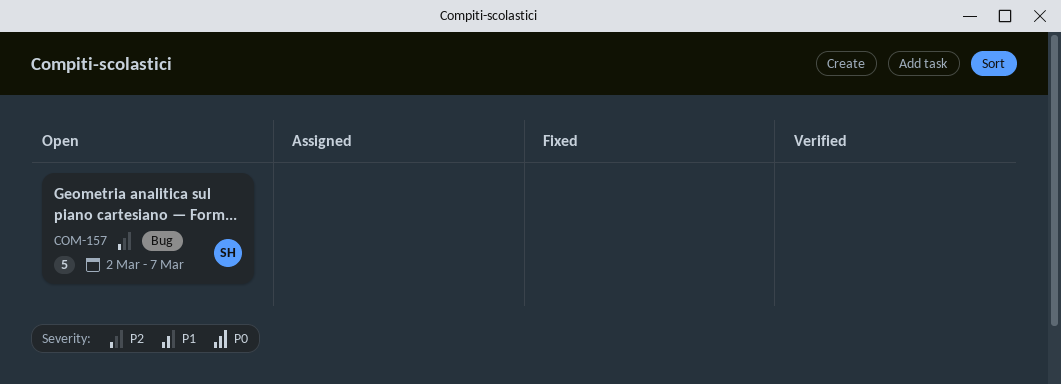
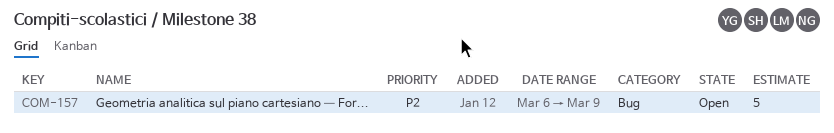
COM-157, start: Mar 2 -> Mar 6
COM-157, due: Mar 7 -> Mar 9

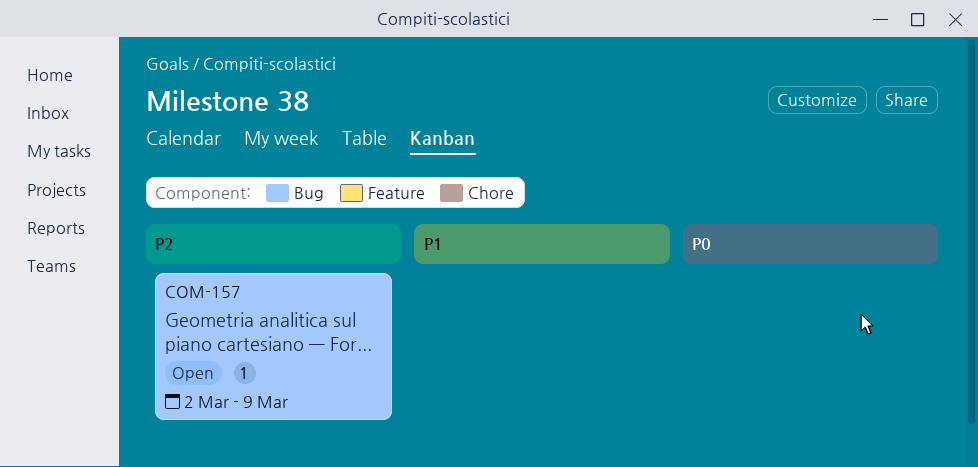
COM-157, estimate: 5 -> 1
COM-157, start: Mar 6 -> Mar 2

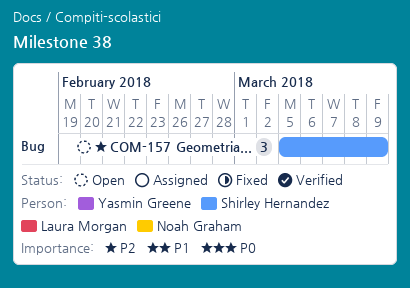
COM-157, estimate: 1 -> 3
COM-157, start: Mar 2 -> Mar 5

